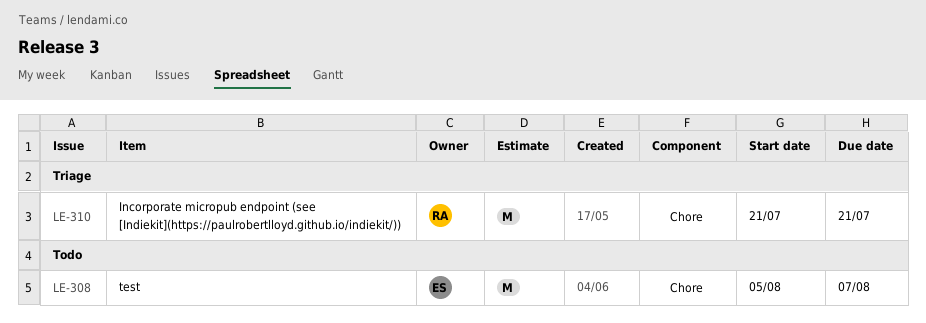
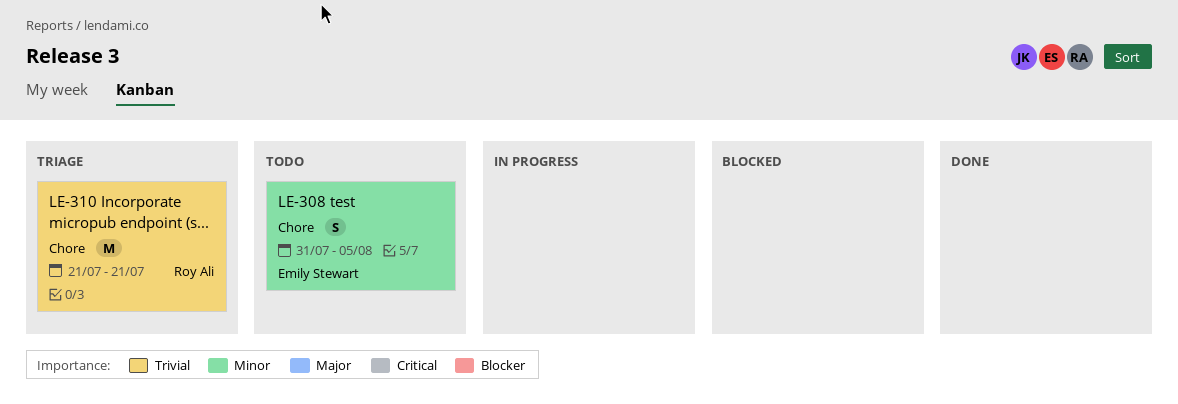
LE-308, estimate: M -> S
LE-308, start: Aug 5 -> Jul 31
LE-308, due: Aug 7 -> Aug 5

